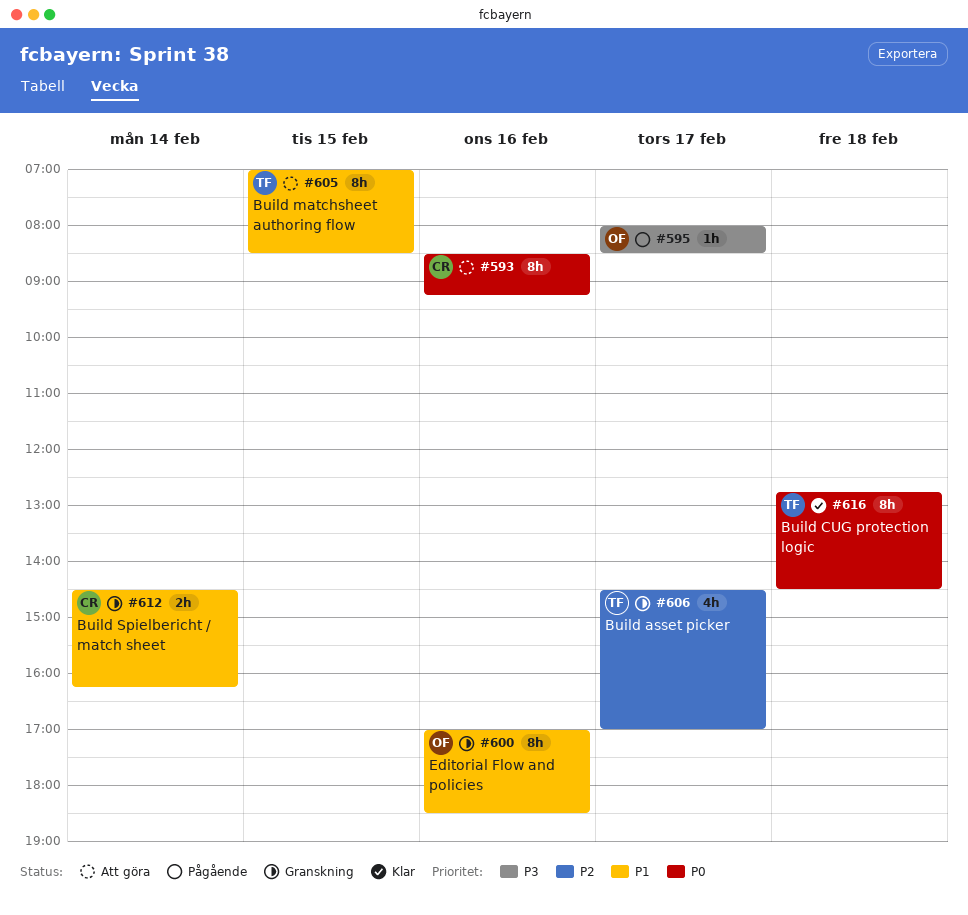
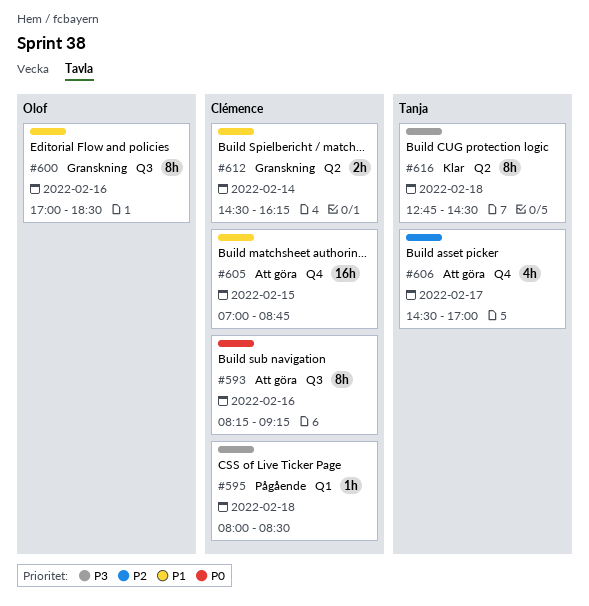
#593, begins: 08:30 -> 08:15
#595, owner: Olof -> Clémence
#595, day: Feb 17 -> Feb 18
#605, owner: Tanja -> Clémence
#605, estimate: 8h -> 16h
#605, ends: 08:30 -> 08:45
#606, status: Granskning -> Att göra
#616, priority: P0 -> P3

